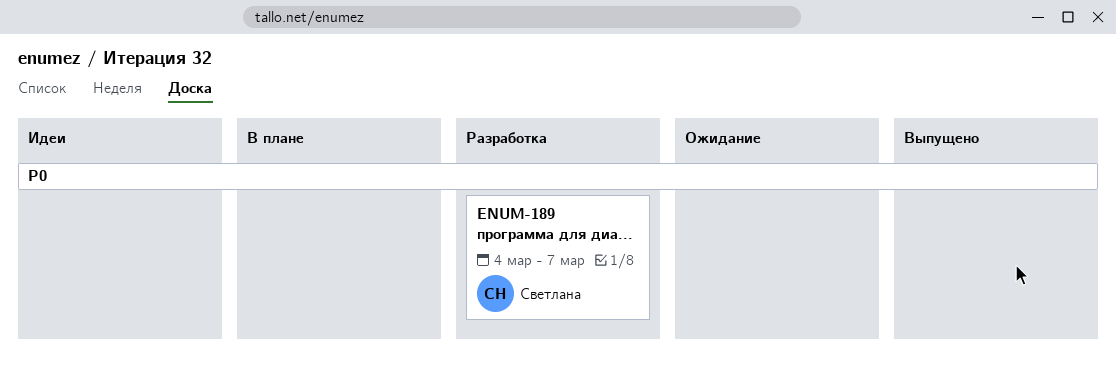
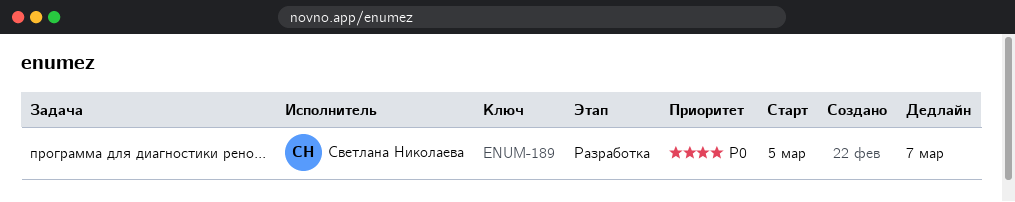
ENUM-189, start: Mar 4 -> Mar 5

